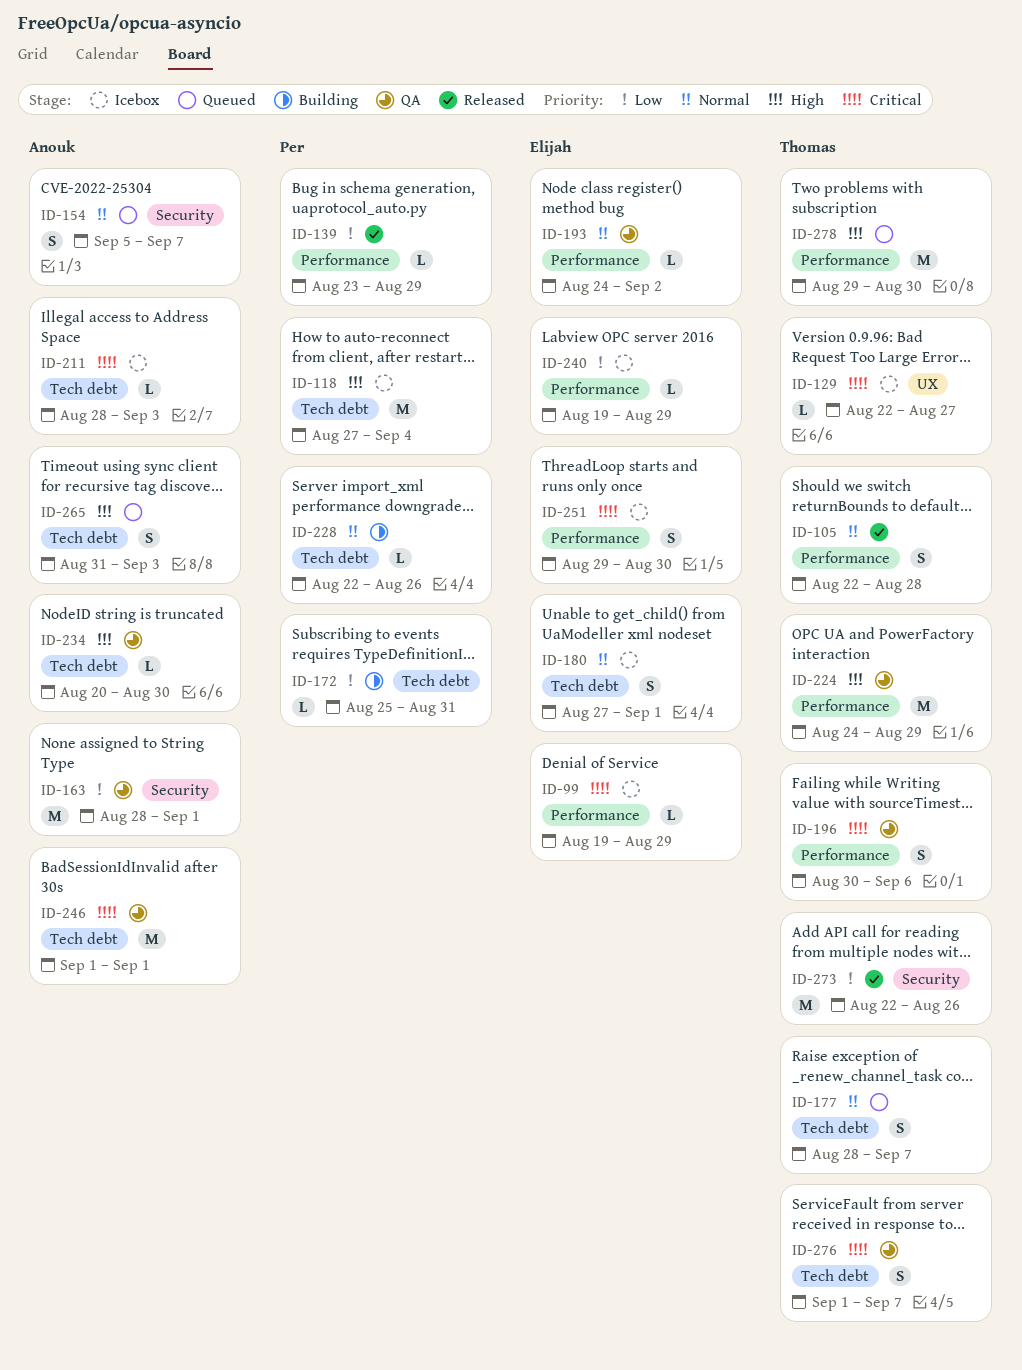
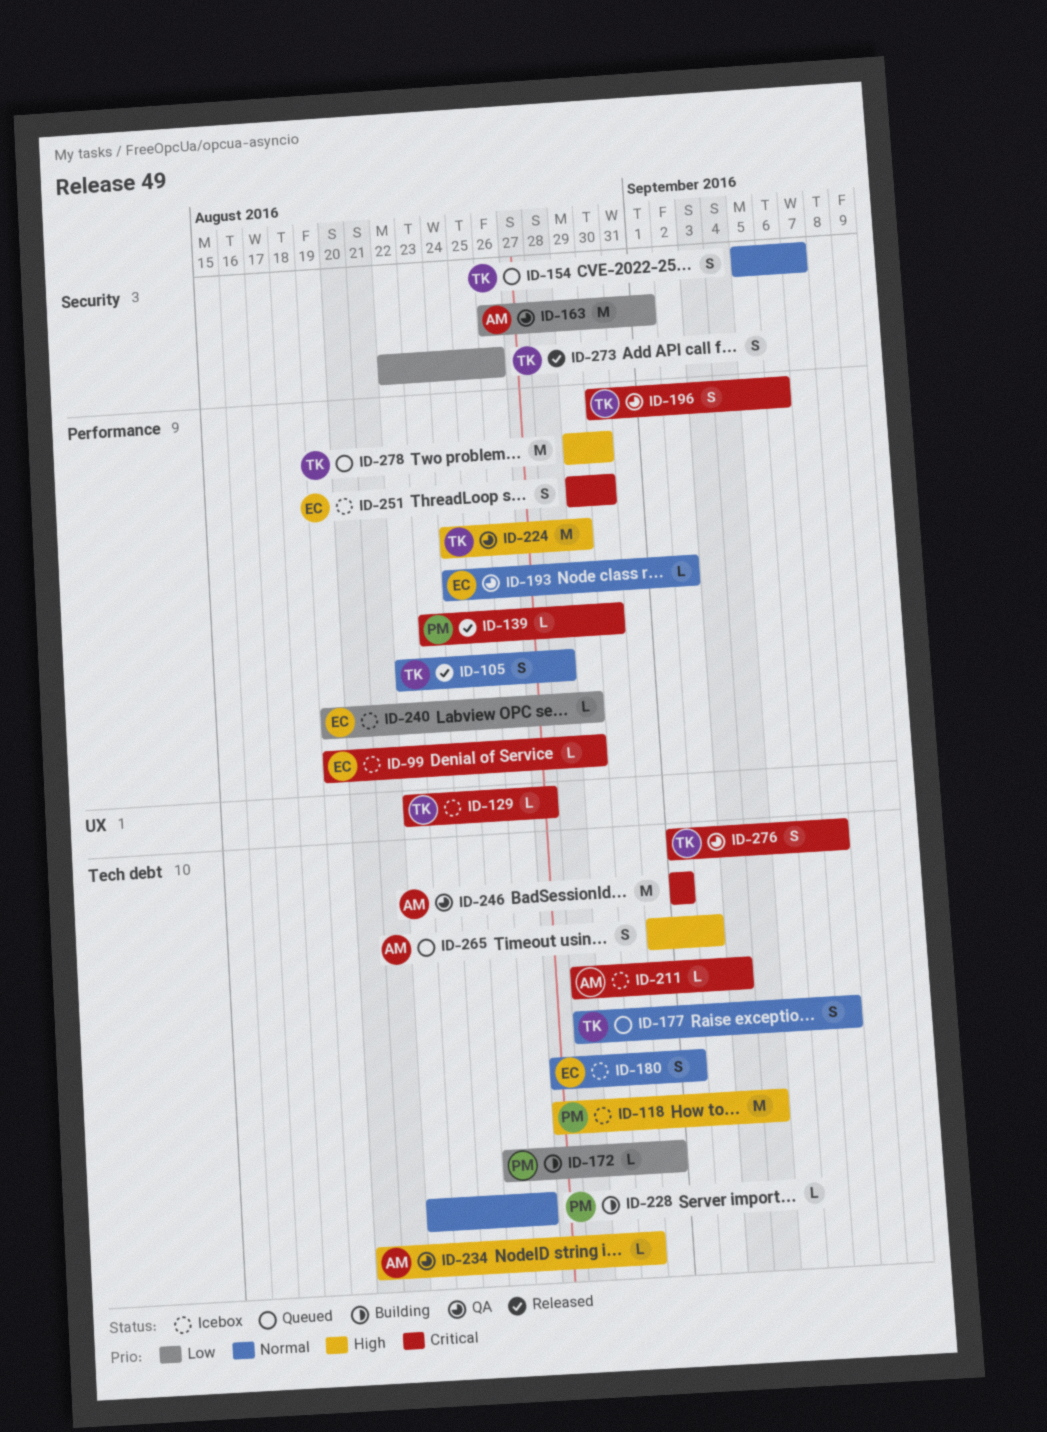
ID-139, priority: Low -> Critical
ID-139, due: Aug 29 -> Aug 30
ID-154, owner: Anouk -> Thomas
ID-163, start: Aug 28 -> Aug 26
ID-265, due: Sep 3 -> Sep 2
ID-273, estimate: M -> S

